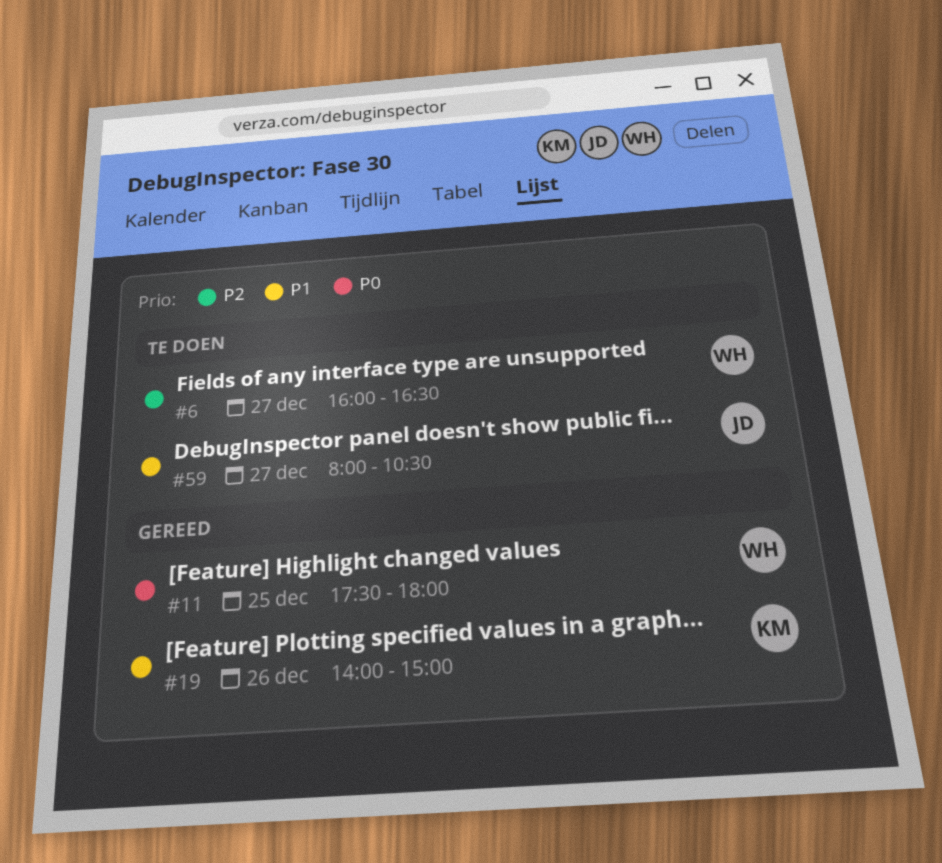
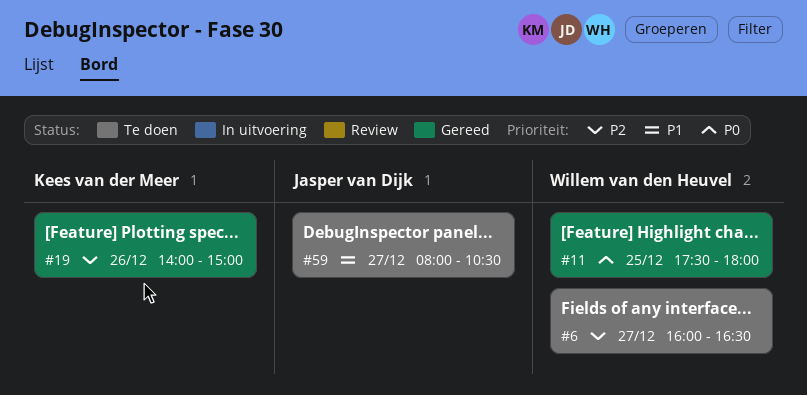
#19, priority: P1 -> P2

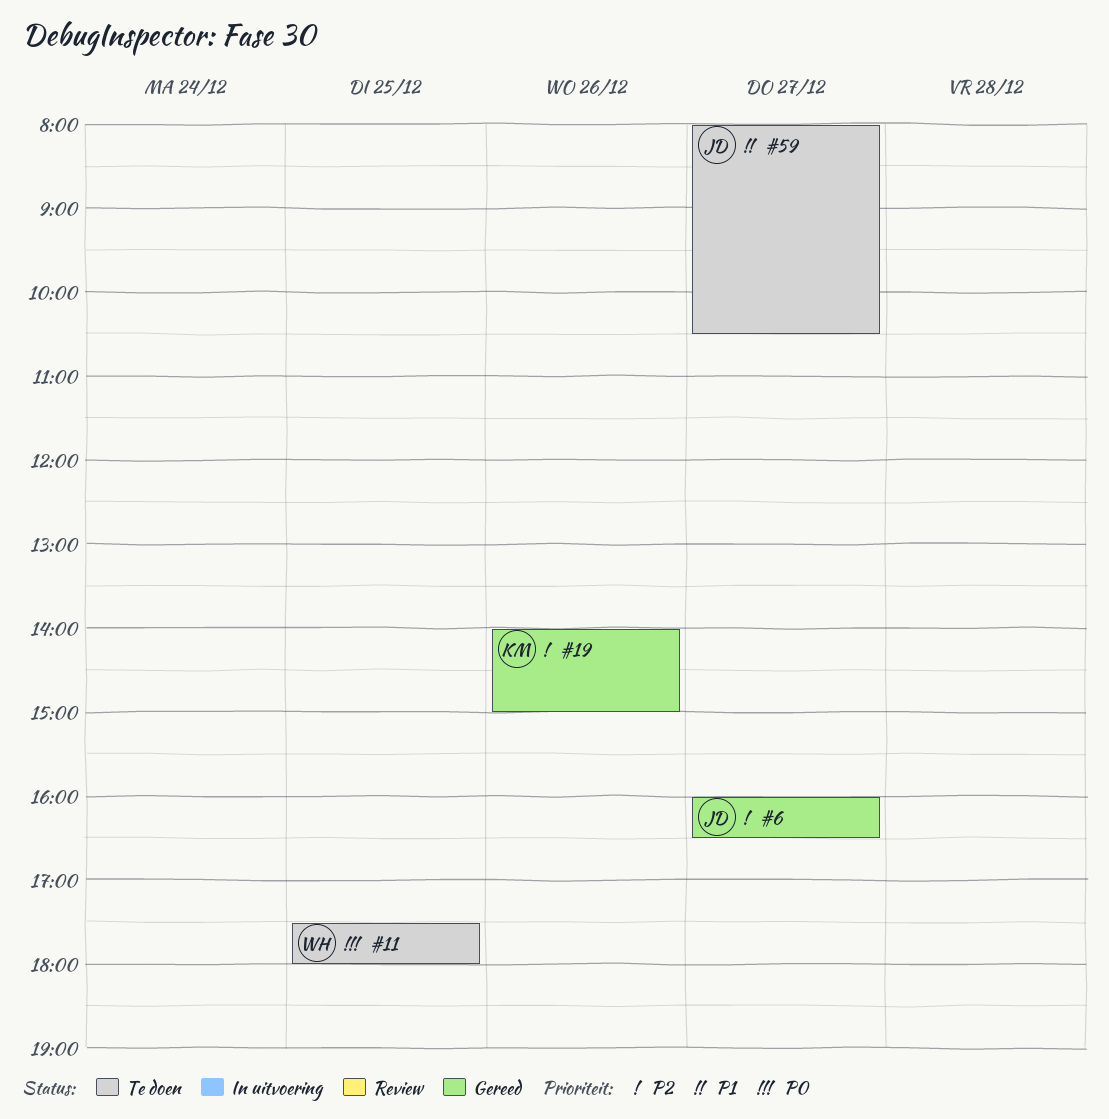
#6, status: Te doen -> Gereed
#6, owner: Willem van den Heuvel -> Jasper van Dijk
#11, status: Gereed -> Te doen

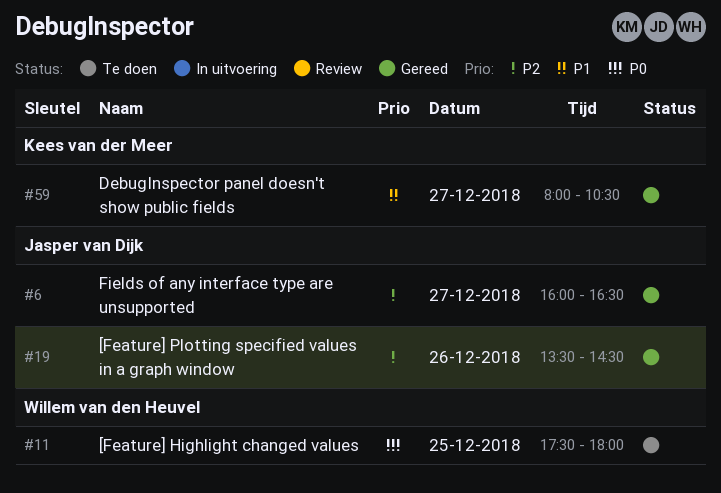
#19, owner: Kees van der Meer -> Jasper van Dijk
#19, begins: 14:00 -> 13:30
#19, ends: 15:00 -> 14:30
#59, status: Te doen -> Gereed
#59, owner: Jasper van Dijk -> Kees van der Meer

